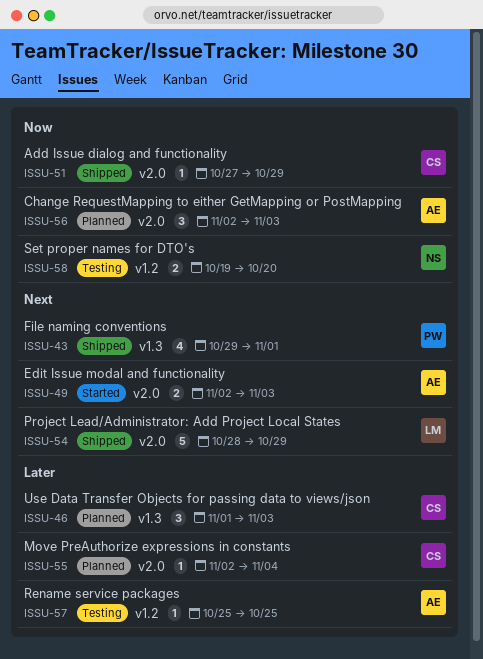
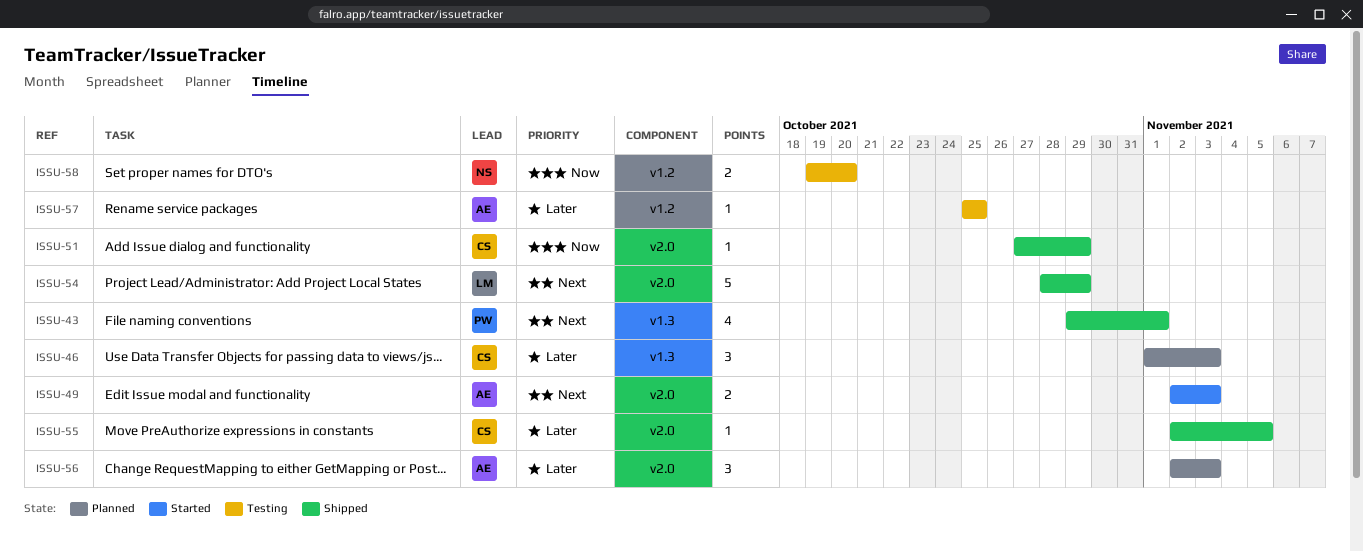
ISSU-55, status: Planned -> Shipped
ISSU-55, due: Nov 4 -> Nov 5
ISSU-56, priority: Now -> Later

